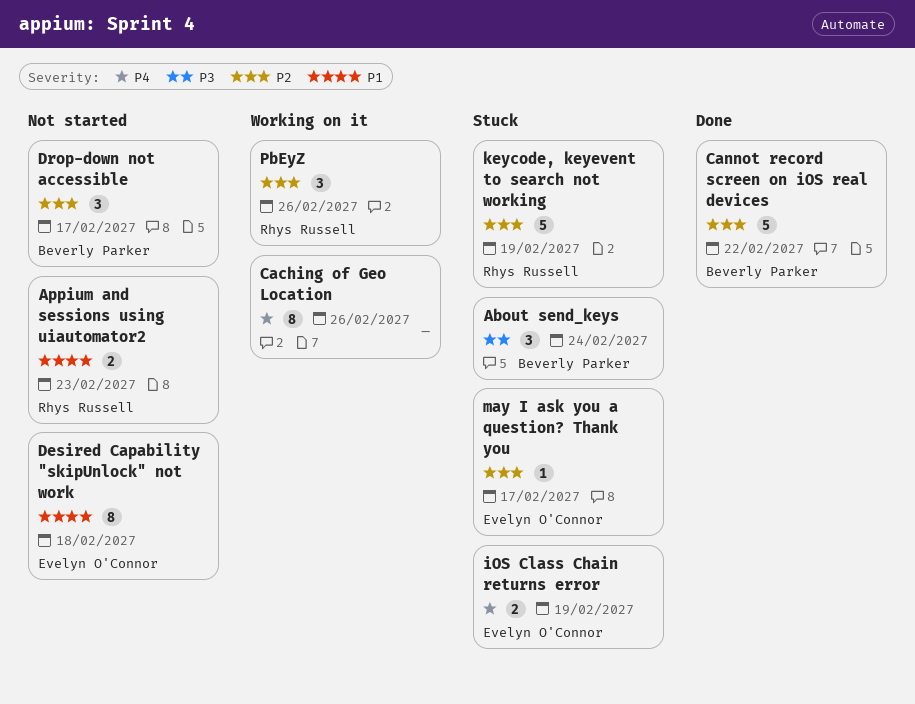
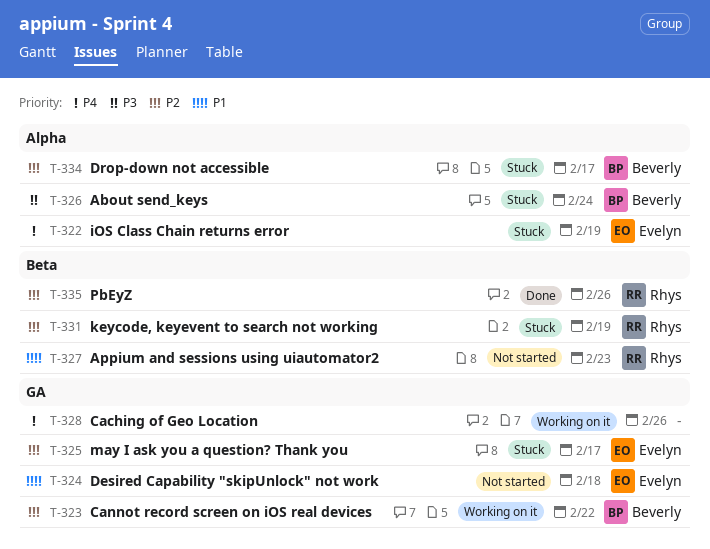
Cannot record screen on iOS real devices, status: Done -> Working on it
Drop-down not accessible, status: Not started -> Stuck
PbEyZ, status: Working on it -> Done

